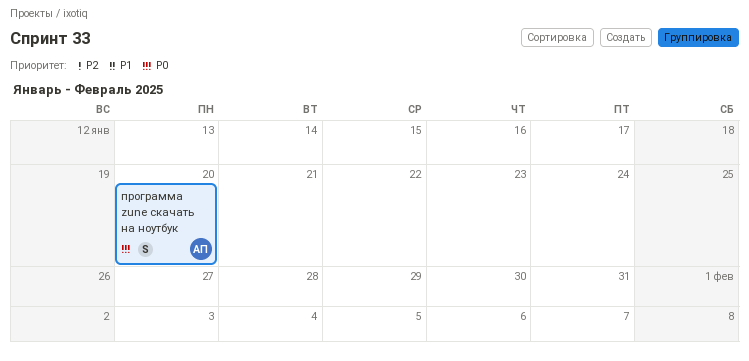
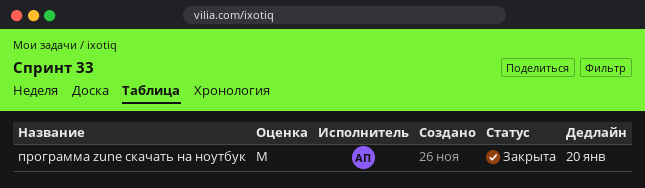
программа zune скачать на ноутбук, estimate: S -> M

